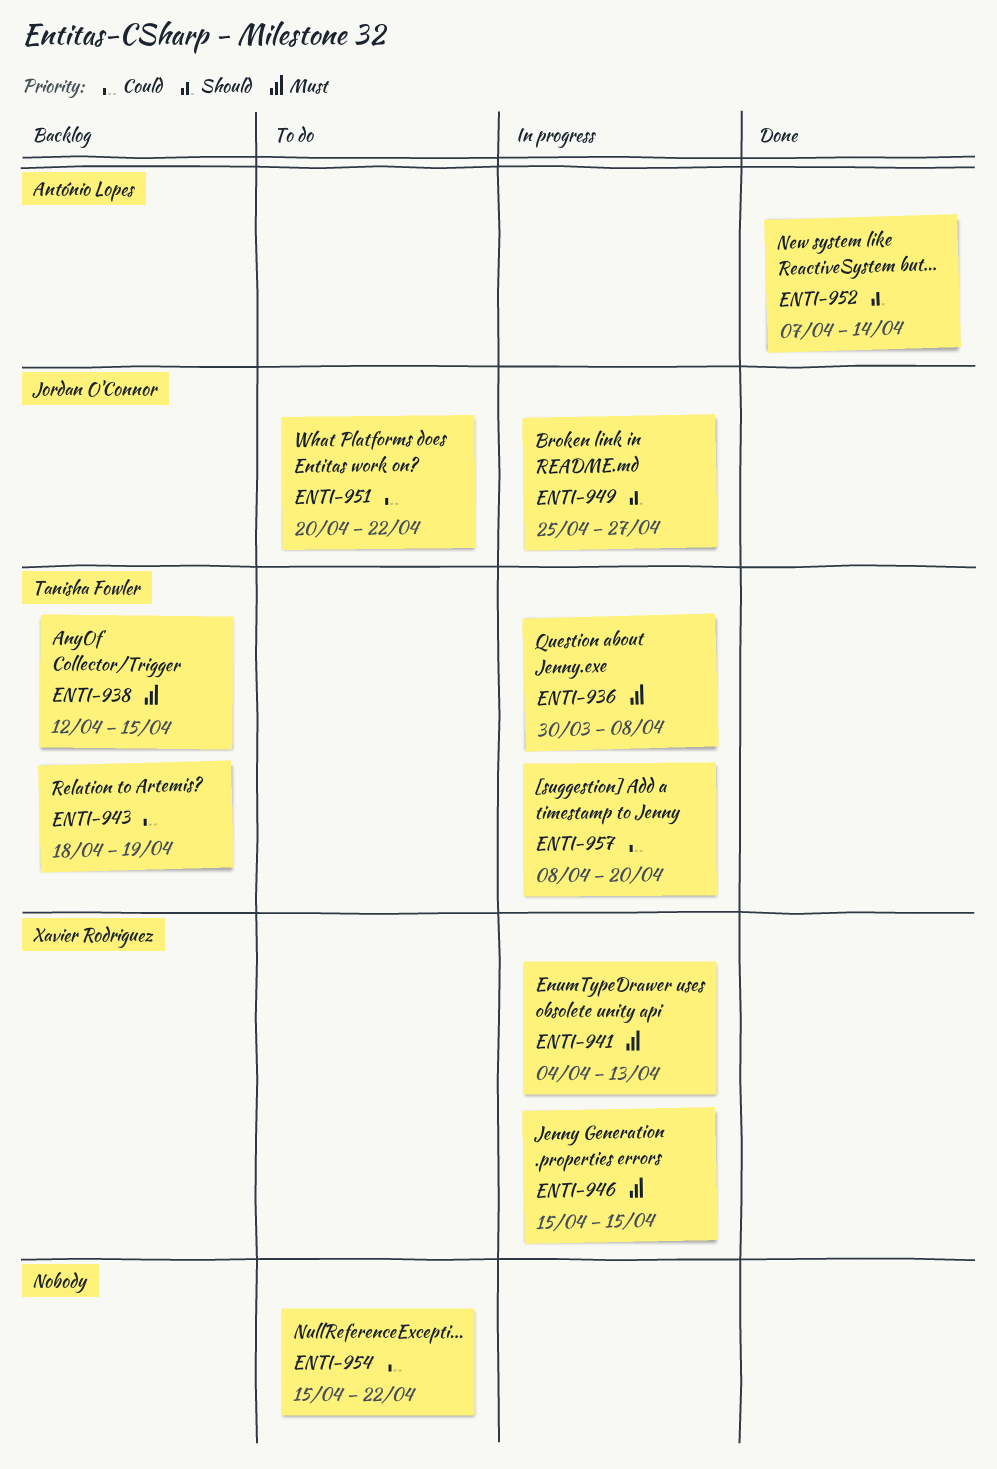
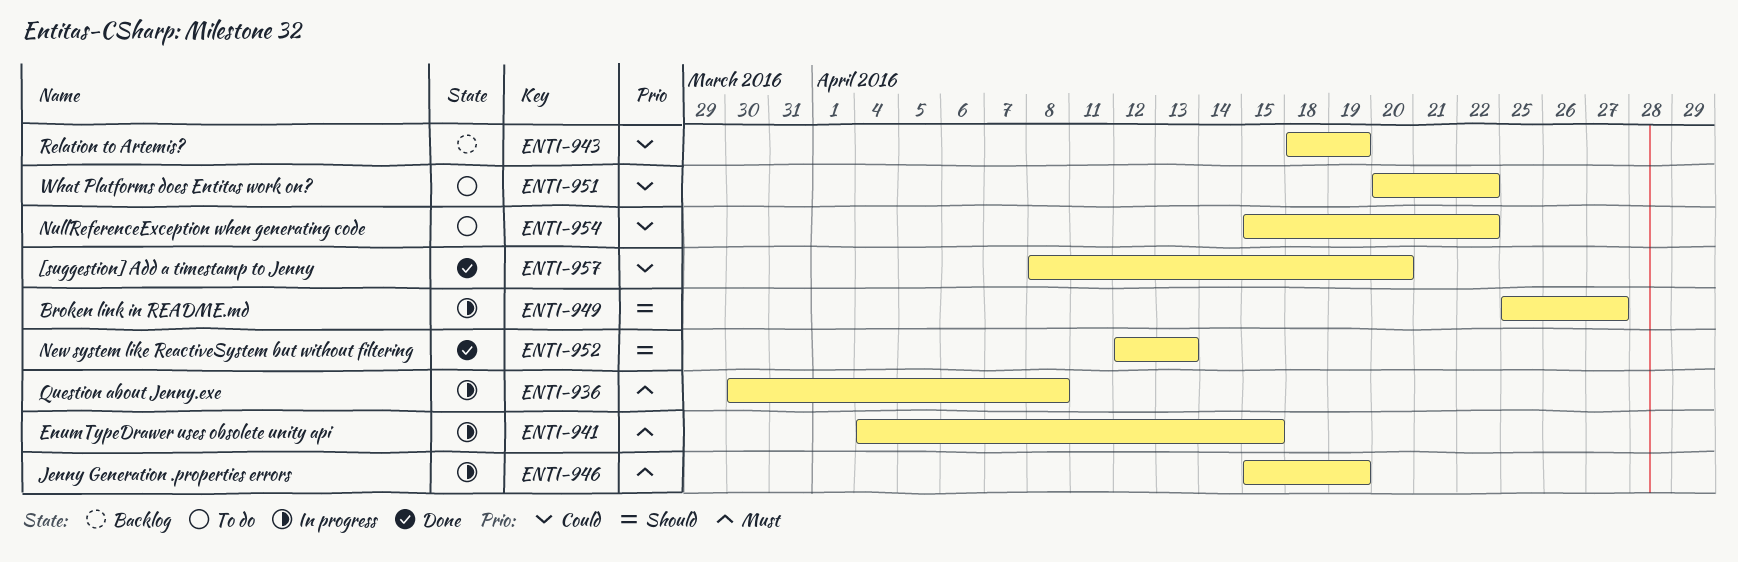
ENTI-938: present -> none
ENTI-941, due: Apr 13 -> Apr 15
ENTI-946, due: Apr 15 -> Apr 19
ENTI-952, start: Apr 7 -> Apr 12
ENTI-952, due: Apr 14 -> Apr 13
ENTI-957, status: In progress -> Done

